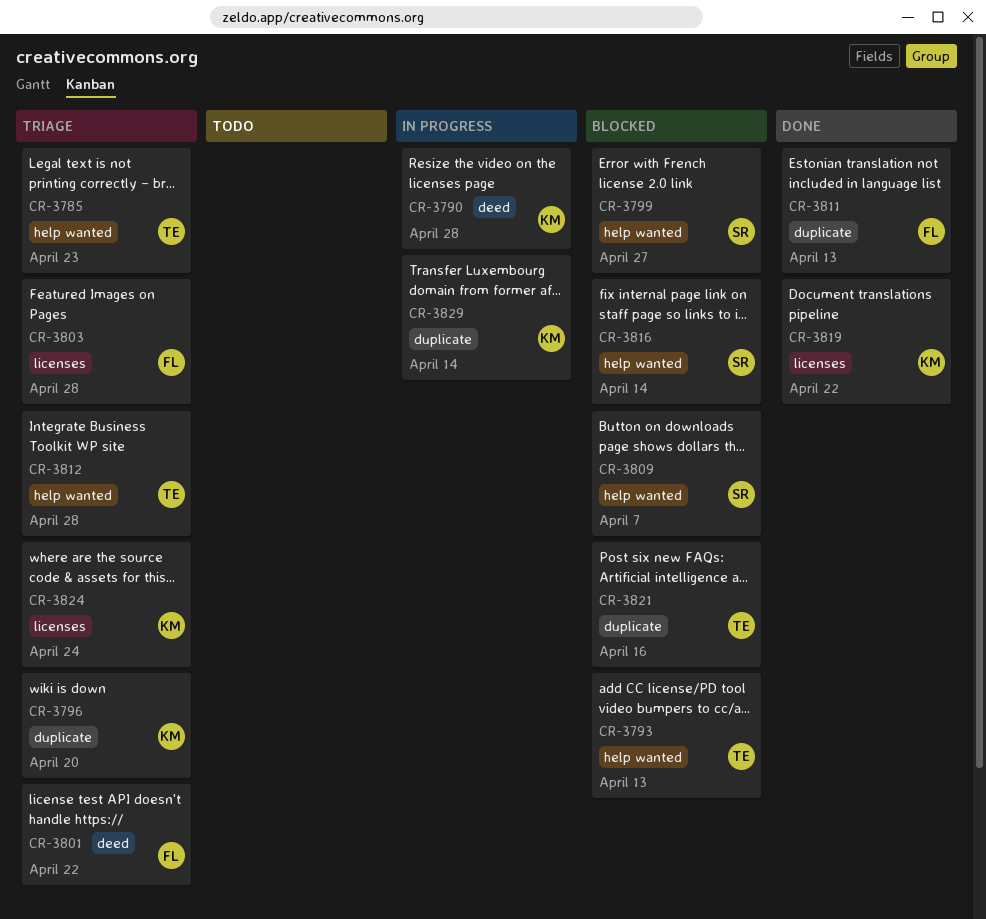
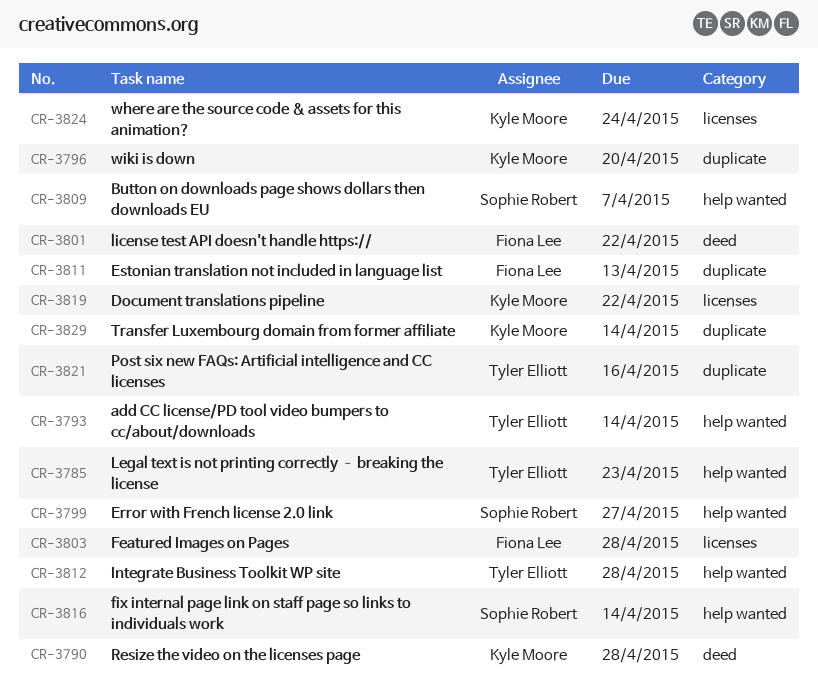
CR-3793, due: Apr 13 -> Apr 14

